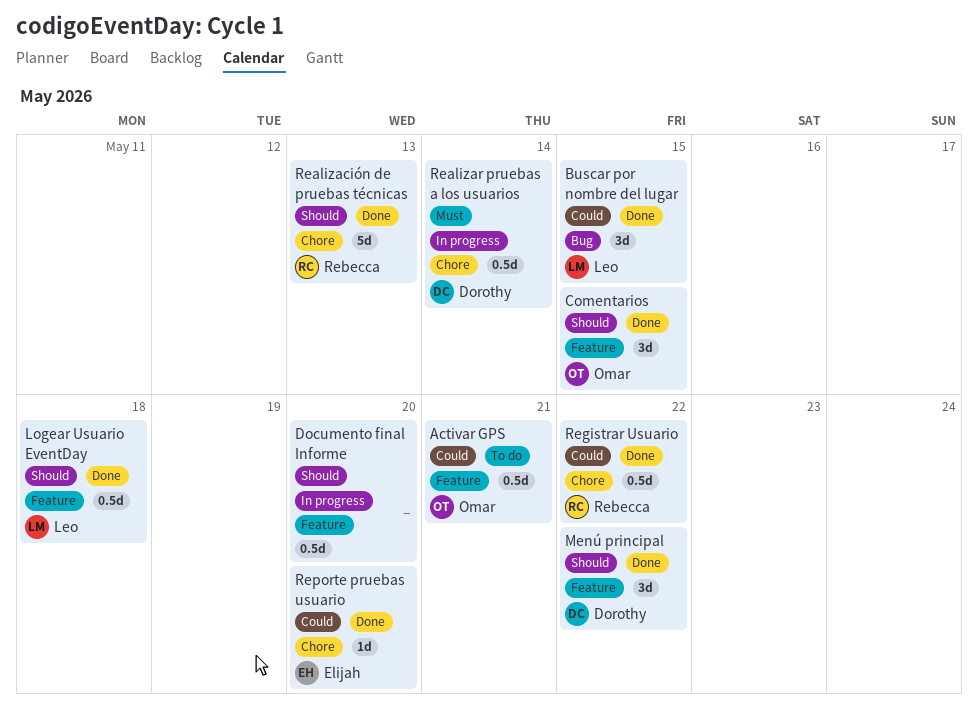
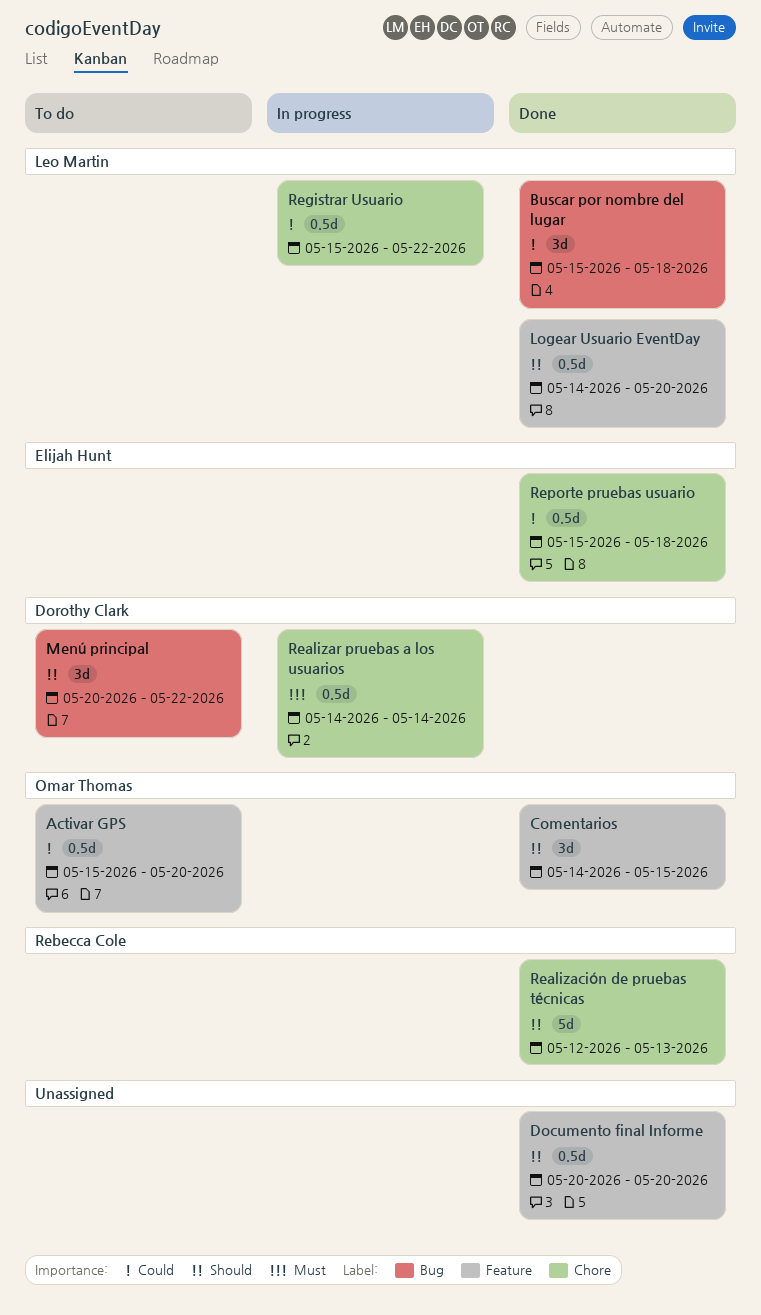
Activar GPS, due: May 21 -> May 20
Buscar por nombre del lugar, due: May 15 -> May 18
Documento final Informe, status: In progress -> Done
Logear Usuario EventDay, due: May 18 -> May 20
Menú principal, status: Done -> To do
Menú principal, label: Feature -> Bug
Registrar Usuario, status: Done -> In progress
Registrar Usuario, owner: Rebecca Cole -> Leo Martin
Reporte pruebas usuario, estimate: 1d -> 0.5d
Reporte pruebas usuario, due: May 20 -> May 18

